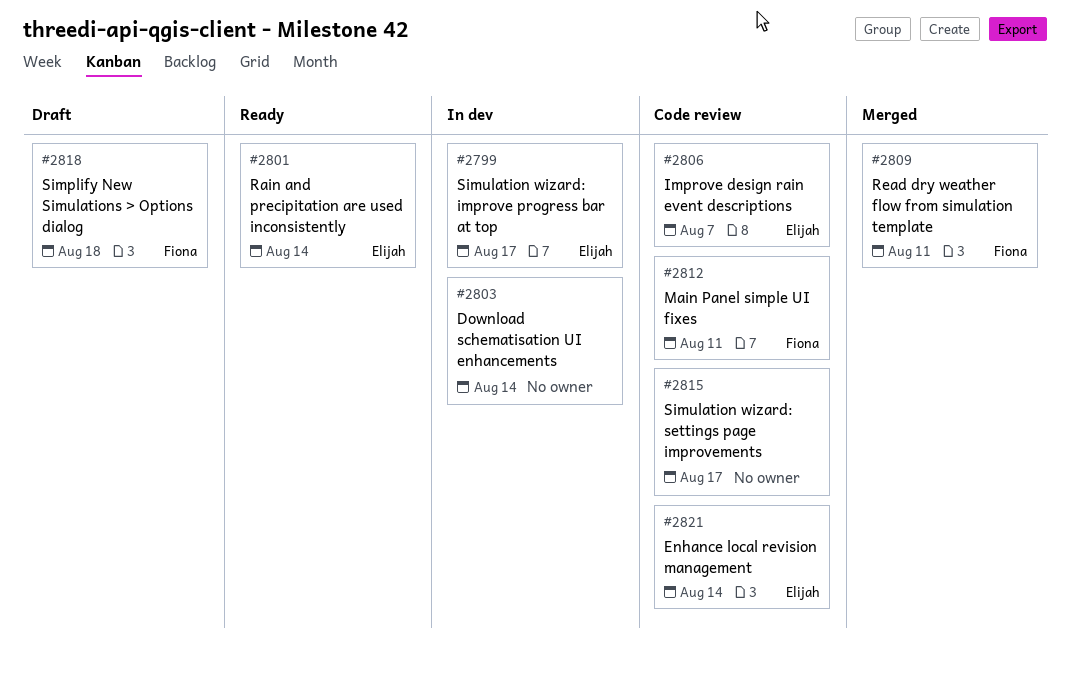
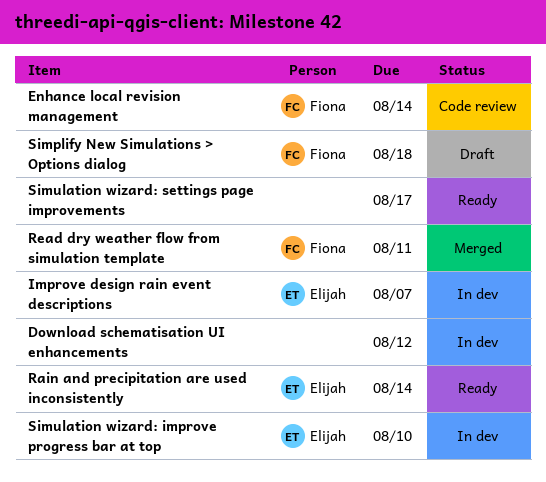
Download schematisation UI enhancements, due: Aug 14 -> Aug 12
Enhance local revision management, owner: Elijah -> Fiona
Improve design rain event descriptions, status: Code review -> In dev
Main Panel simple UI fixes: present -> none
Simulation wizard: improve progress bar at top, due: Aug 17 -> Aug 10
Simulation wizard: settings page improvements, status: Code review -> Ready

